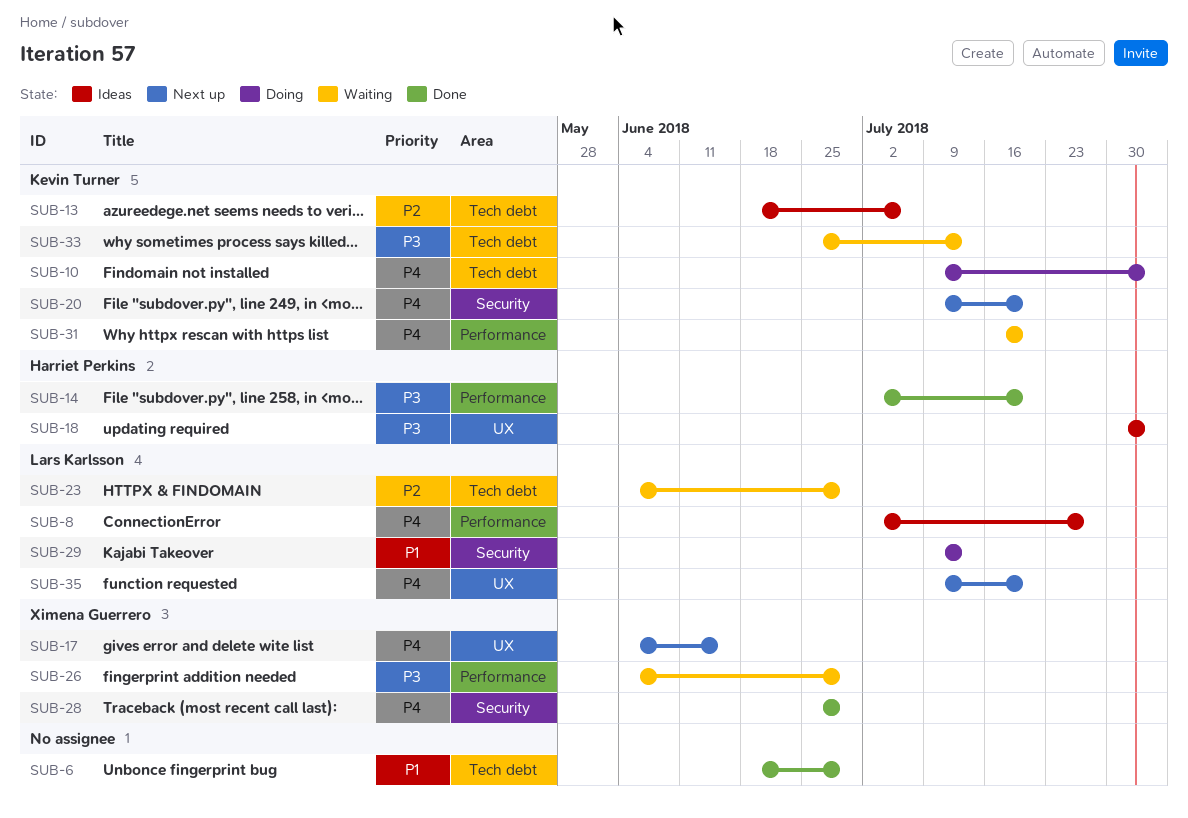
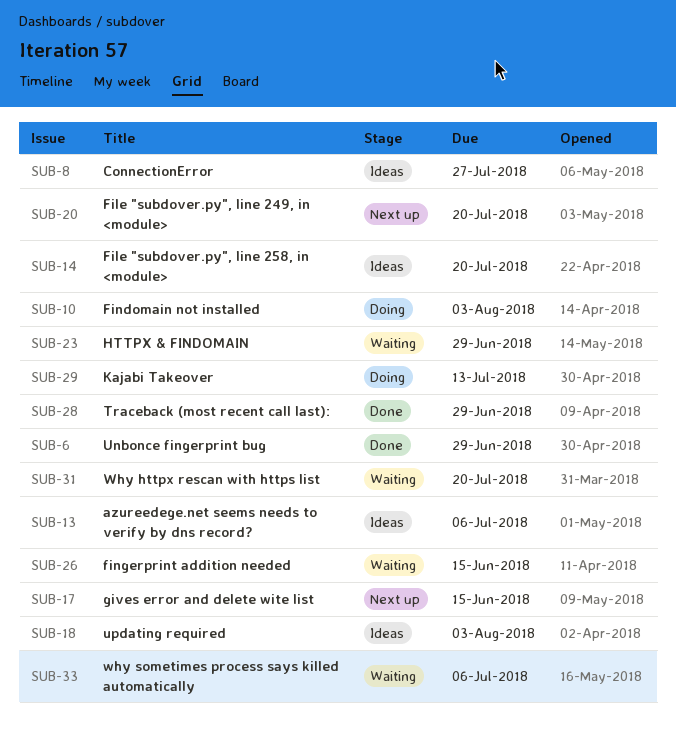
SUB-14, status: Done -> Ideas
SUB-26, due: Jun 29 -> Jun 15
SUB-33, due: Jul 13 -> Jul 6
SUB-35: present -> none

